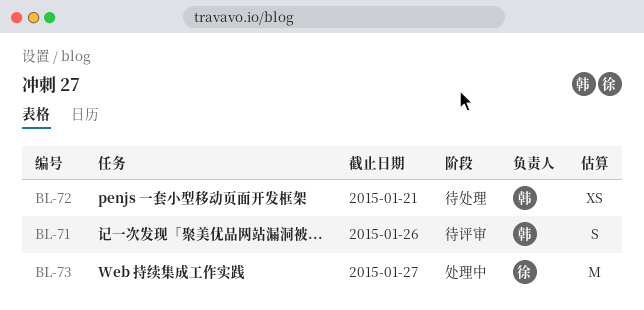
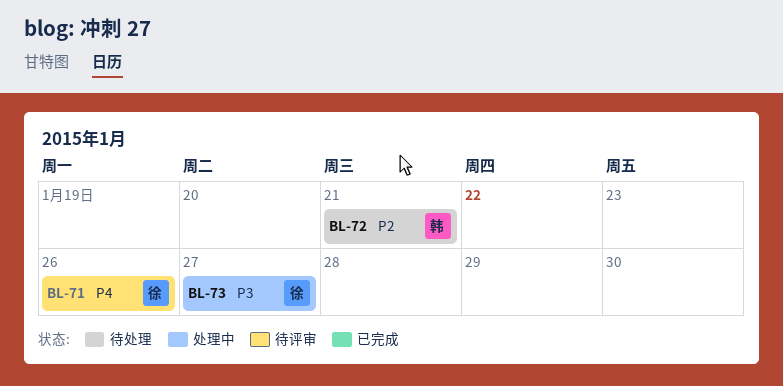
BL-71, owner: 韩 -> 徐

